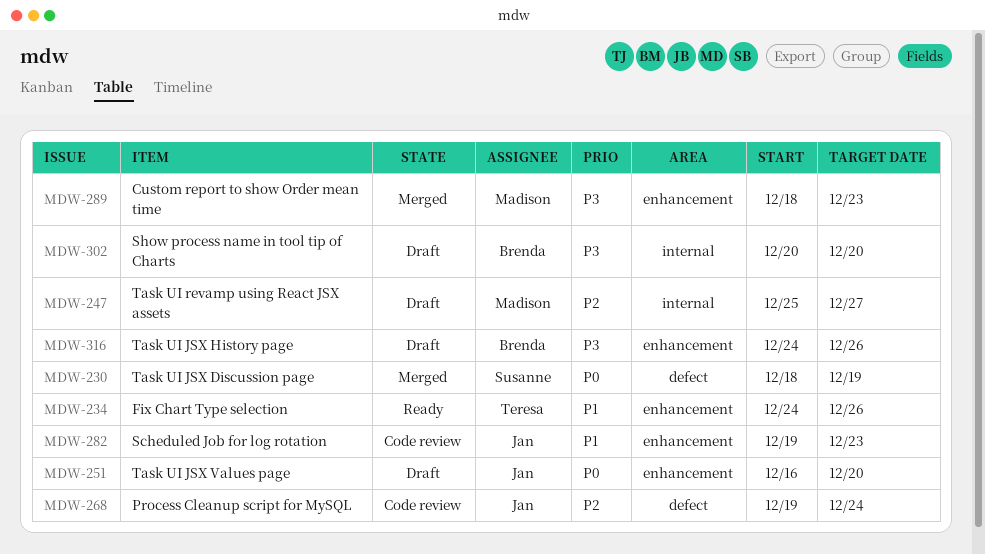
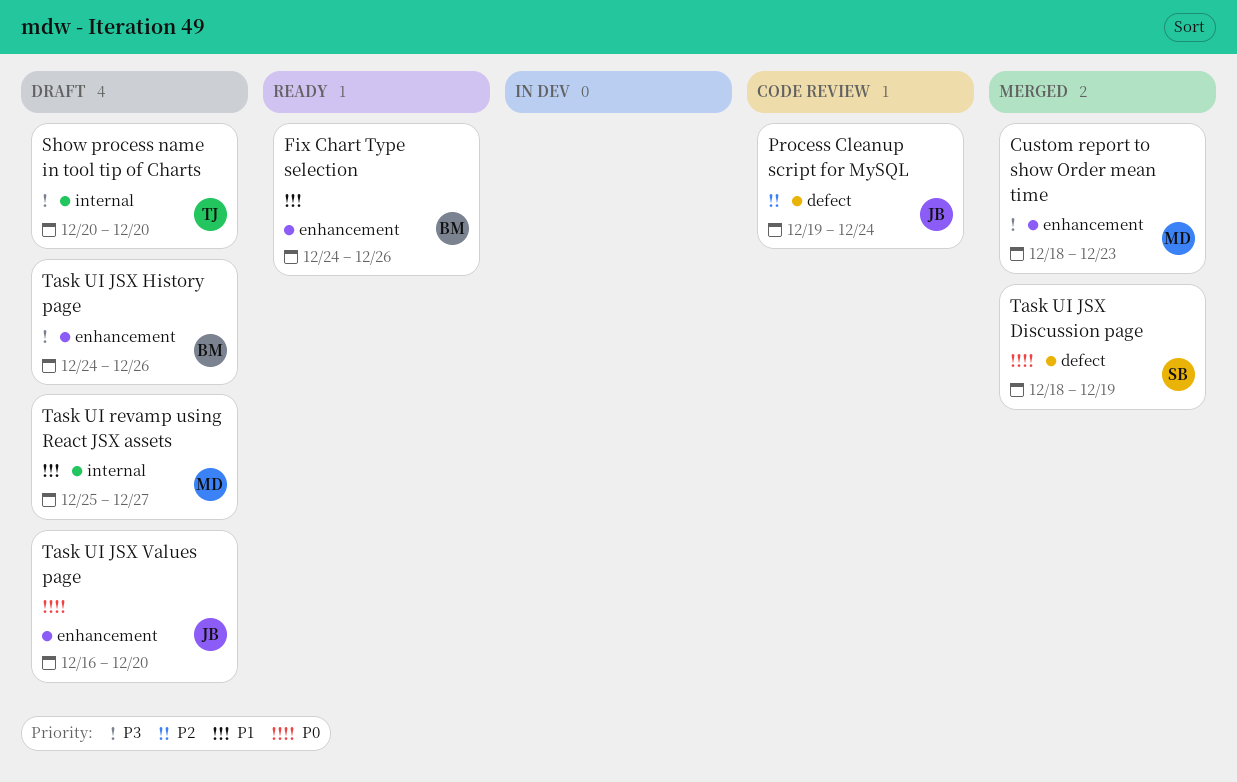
Fix Chart Type selection, owner: Teresa -> Brenda
Scheduled Job for log rotation: present -> none
Show process name in tool tip of Charts, owner: Brenda -> Teresa
Task UI revamp using React JSX assets, priority: P2 -> P1

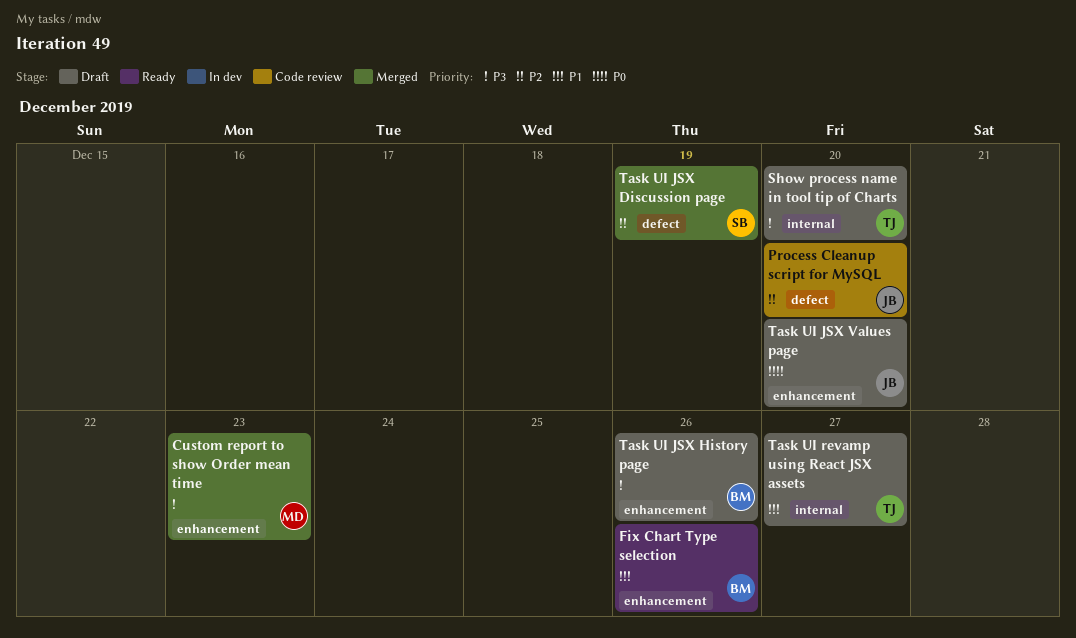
Process Cleanup script for MySQL, due: Dec 24 -> Dec 20
Task UI JSX Discussion page, priority: P0 -> P2
Task UI revamp using React JSX assets, owner: MD -> TJ

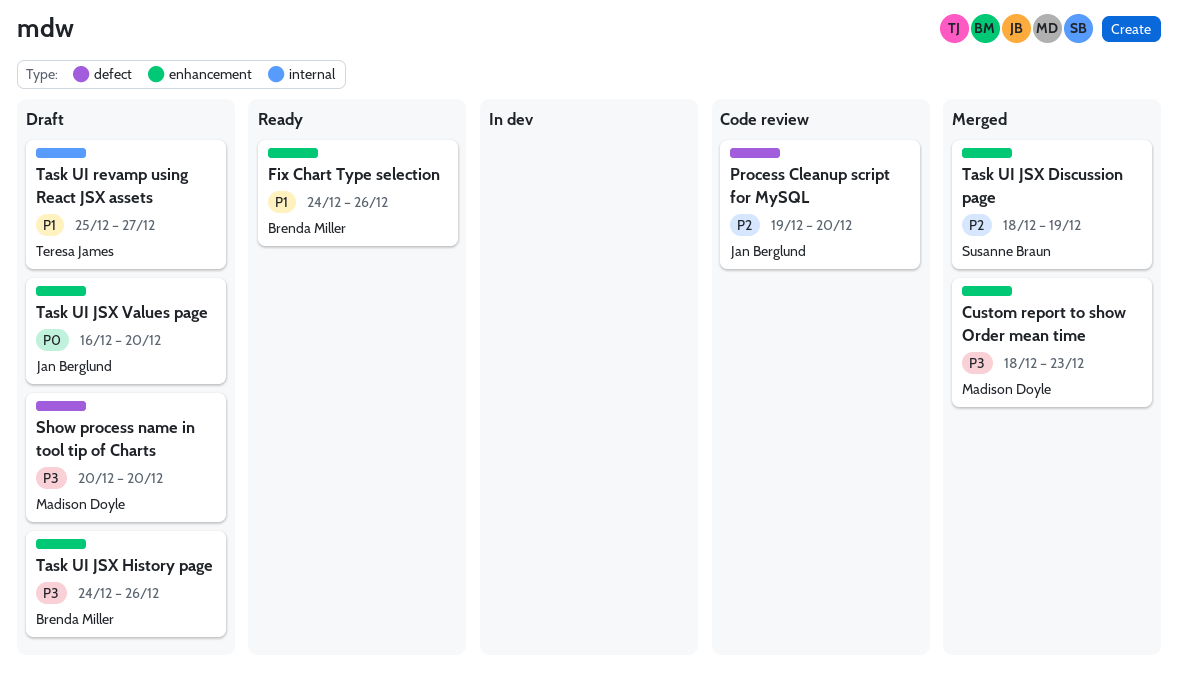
Show process name in tool tip of Charts, owner: Teresa James -> Madison Doyle
Show process name in tool tip of Charts, label: internal -> defect
Task UI JSX Discussion page, label: defect -> enhancement

